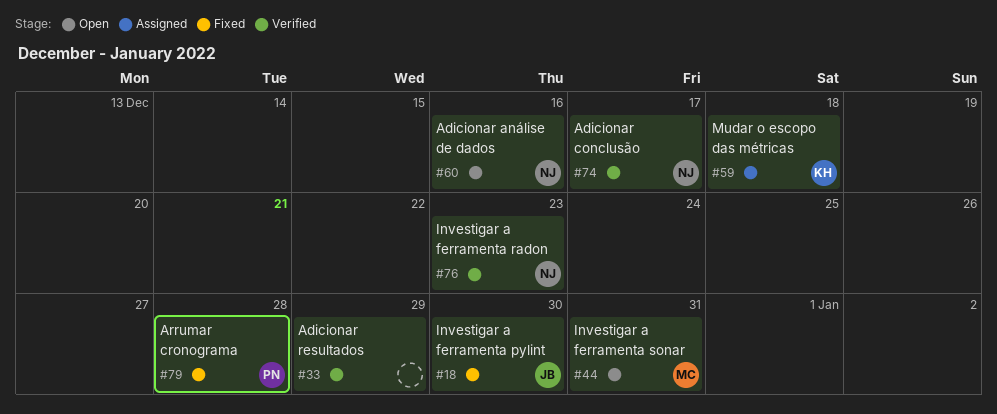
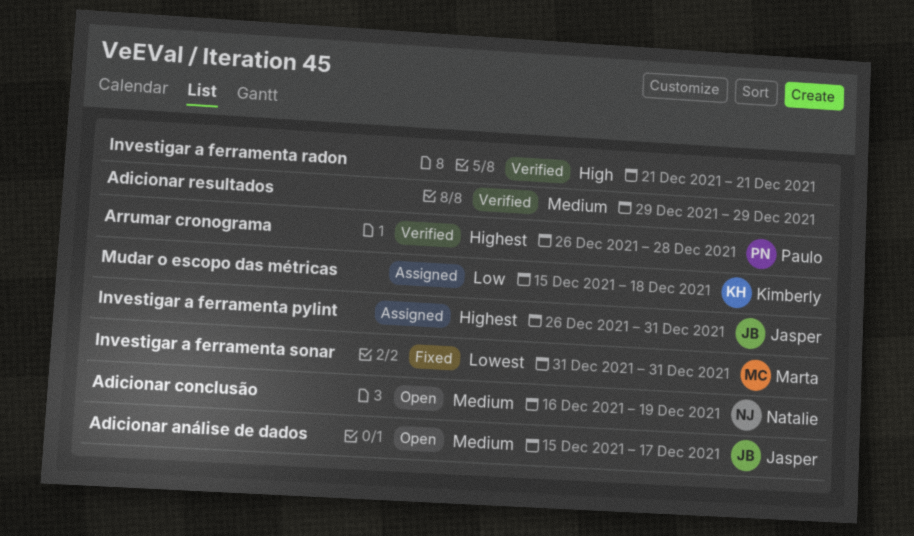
Adicionar análise de dados, owner: Natalie -> Jasper
Adicionar análise de dados, due: Dec 16 -> Dec 17
Adicionar conclusão, status: Verified -> Open
Adicionar conclusão, due: Dec 17 -> Dec 19
Arrumar cronograma, status: Fixed -> Verified
Investigar a ferramenta pylint, status: Fixed -> Assigned
Investigar a ferramenta pylint, due: Dec 30 -> Dec 31
Investigar a ferramenta radon, owner: Natalie -> none
Investigar a ferramenta radon, due: Dec 23 -> Dec 21
Investigar a ferramenta sonar, status: Open -> Fixed

